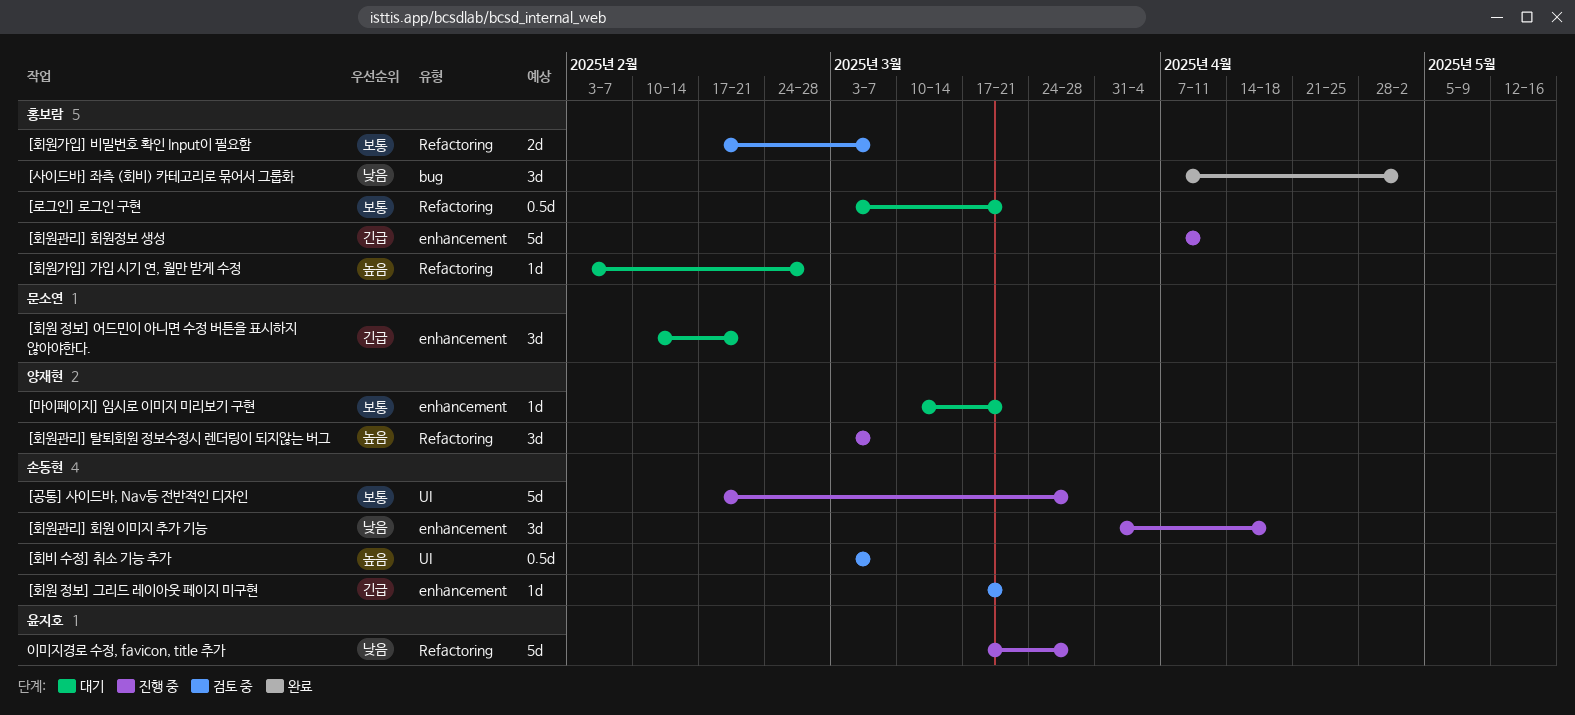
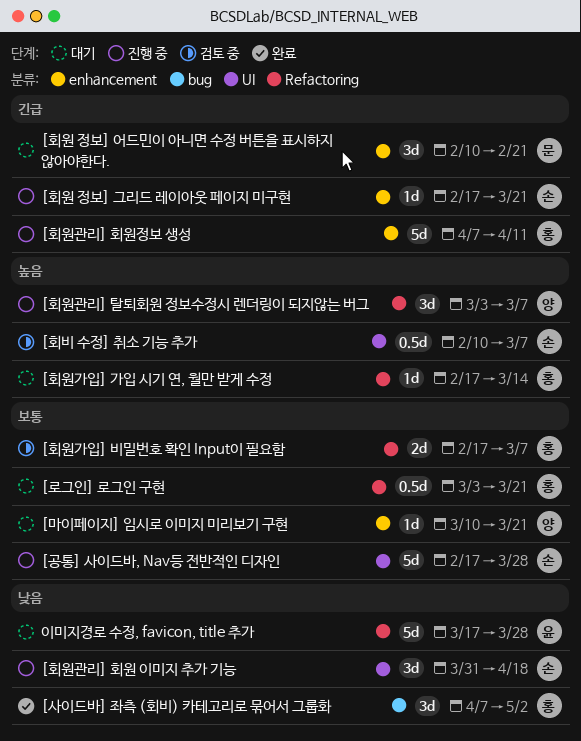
[회비 수정] 취소 기능 추가, start: Mar 3 -> Feb 10
[회원 정보] 그리드 레이아웃 페이지 미구현, status: 검토 중 -> 진행 중
[회원 정보] 그리드 레이아웃 페이지 미구현, start: Mar 17 -> Feb 17
[회원가입] 가입 시기 연, 월만 받게 수정, start: Feb 3 -> Feb 17
[회원가입] 가입 시기 연, 월만 받게 수정, due: Feb 28 -> Mar 14
[회원관리] 회원 이미지 추가 기능, label: enhancement -> UI
이미지경로 수정, favicon, title 추가, status: 진행 중 -> 대기

